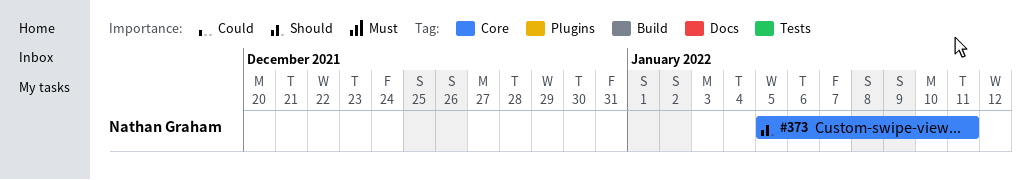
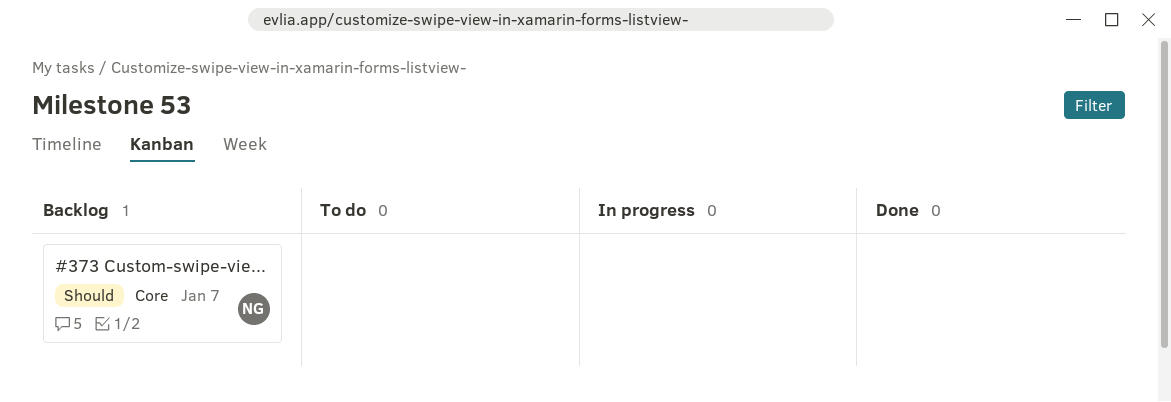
#373, due: Jan 11 -> Jan 7

